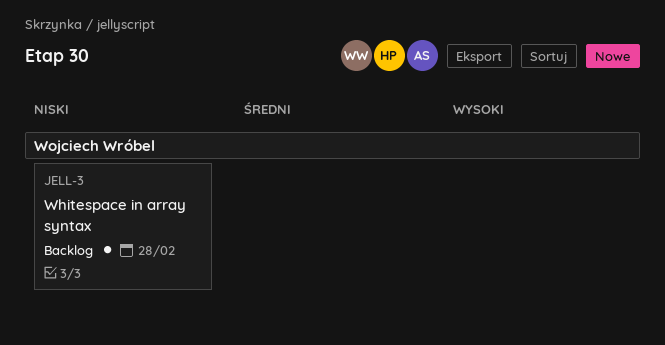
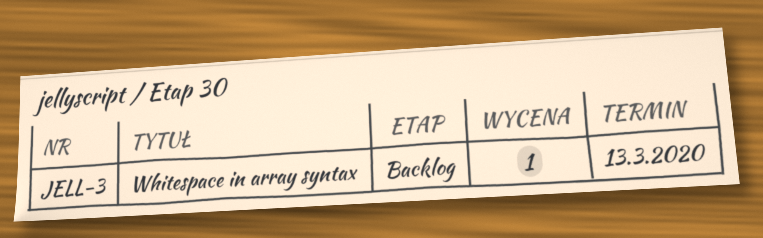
JELL-3, due: Feb 28 -> Mar 13

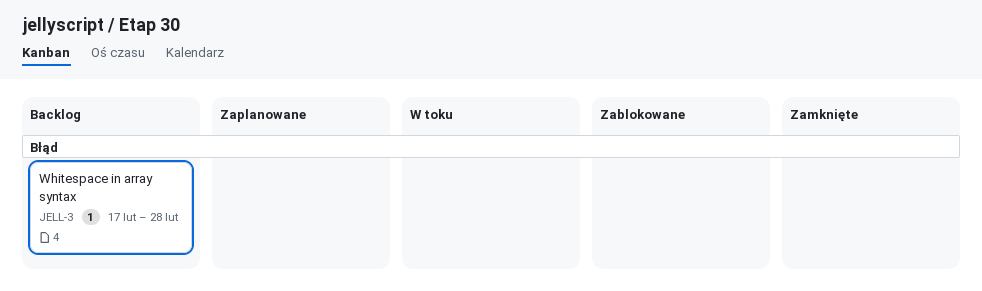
JELL-3, due: Mar 13 -> Feb 28

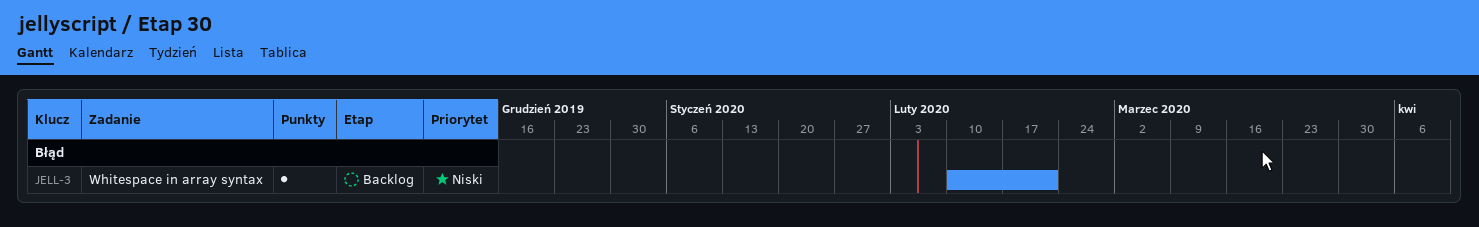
JELL-3, start: Feb 17 -> Feb 10
JELL-3, due: Feb 28 -> Feb 21

